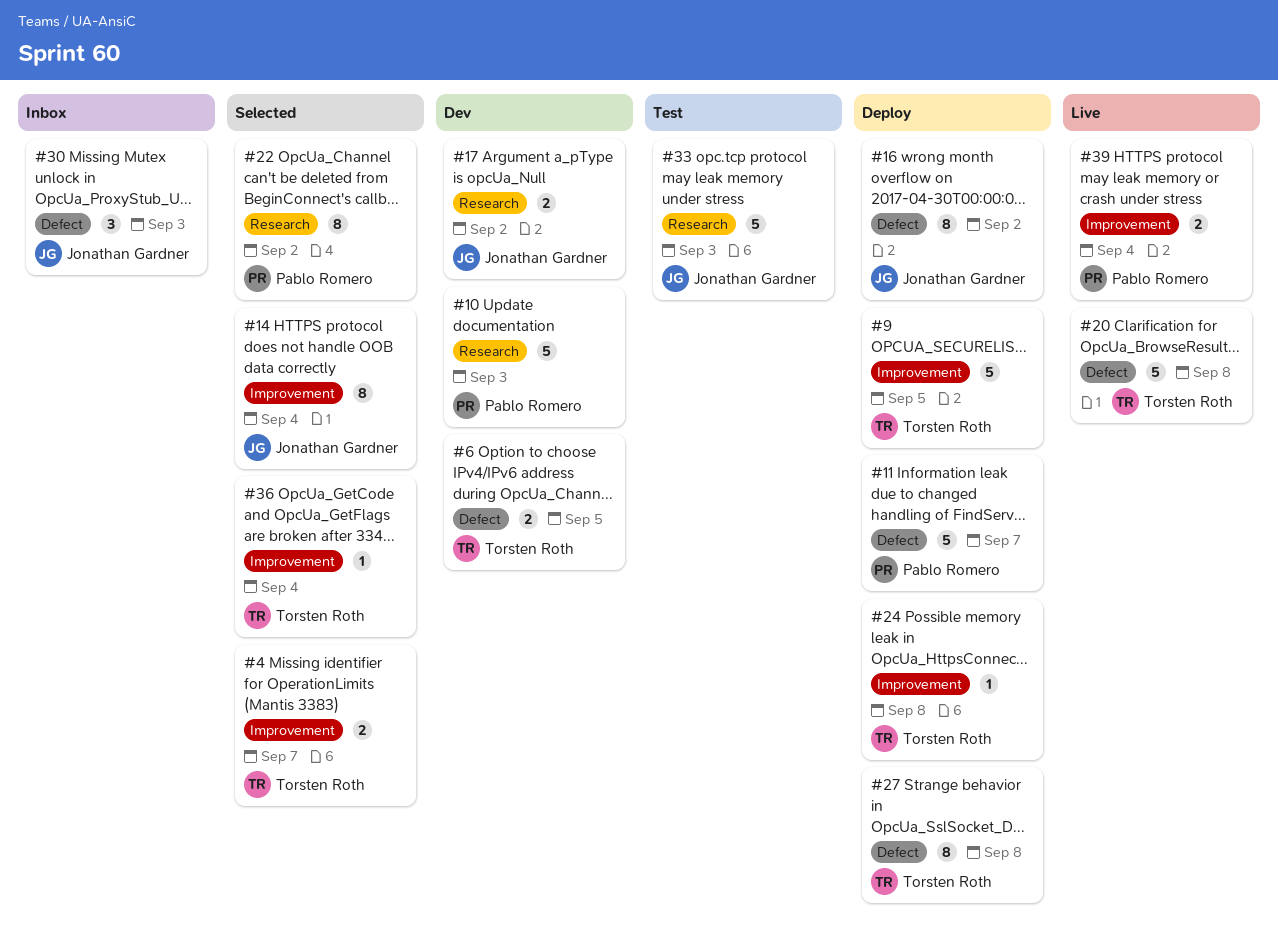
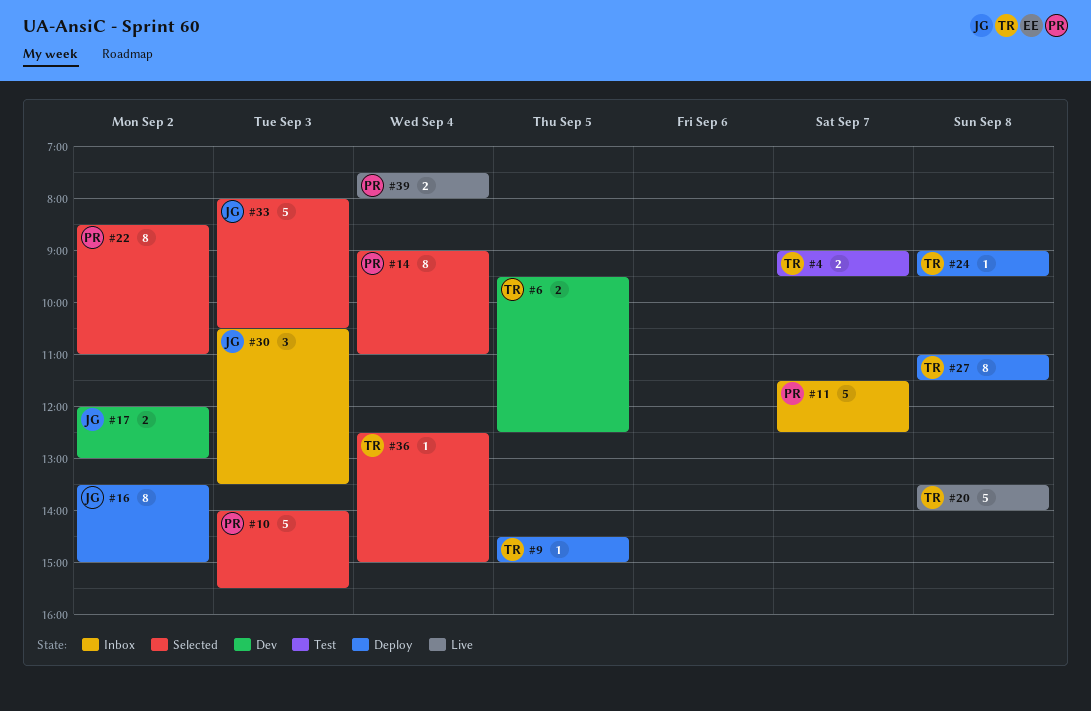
#4, status: Selected -> Test
#9, estimate: 5 -> 1
#10, status: Dev -> Selected
#11, status: Deploy -> Inbox
#14, owner: Jonathan Gardner -> Pablo Romero
#33, status: Test -> Selected

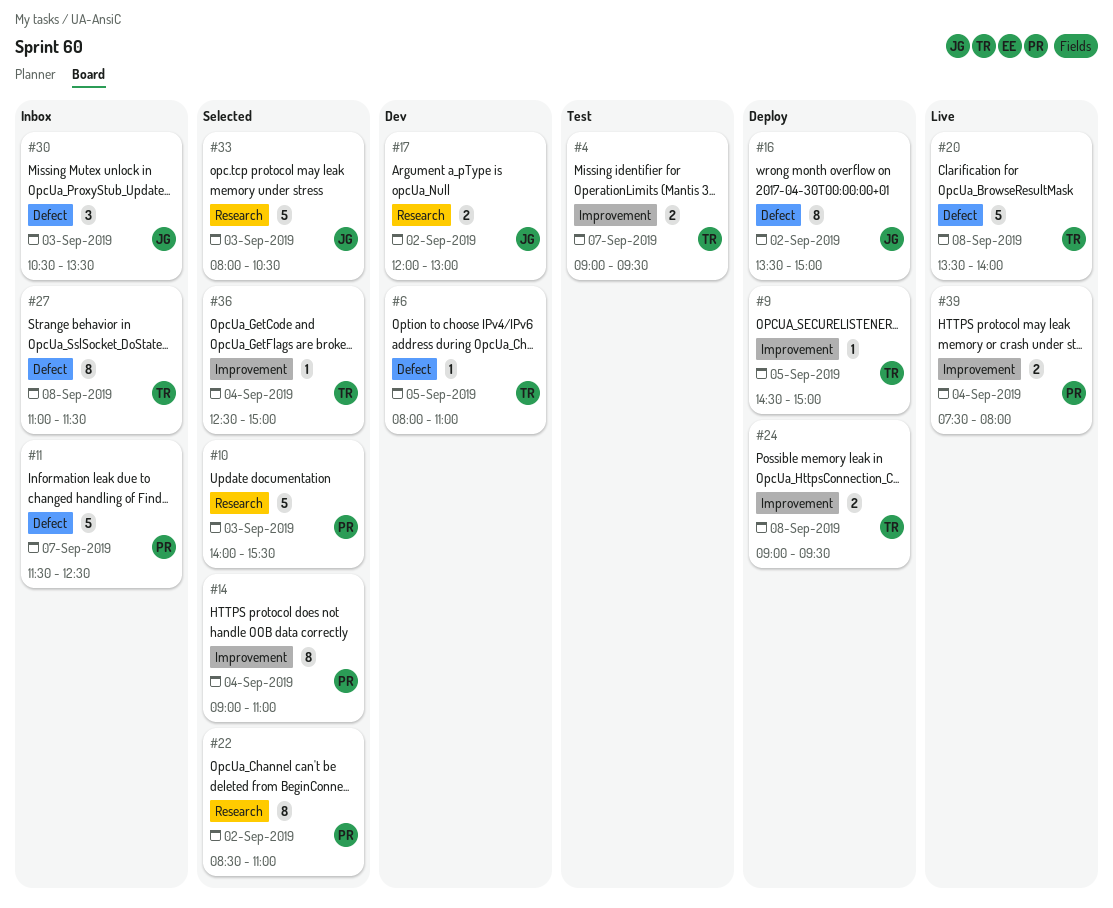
#6, estimate: 2 -> 1
#6, begins: 09:30 -> 08:00
#6, ends: 12:30 -> 11:00
#24, estimate: 1 -> 2
#27, status: Deploy -> Inbox

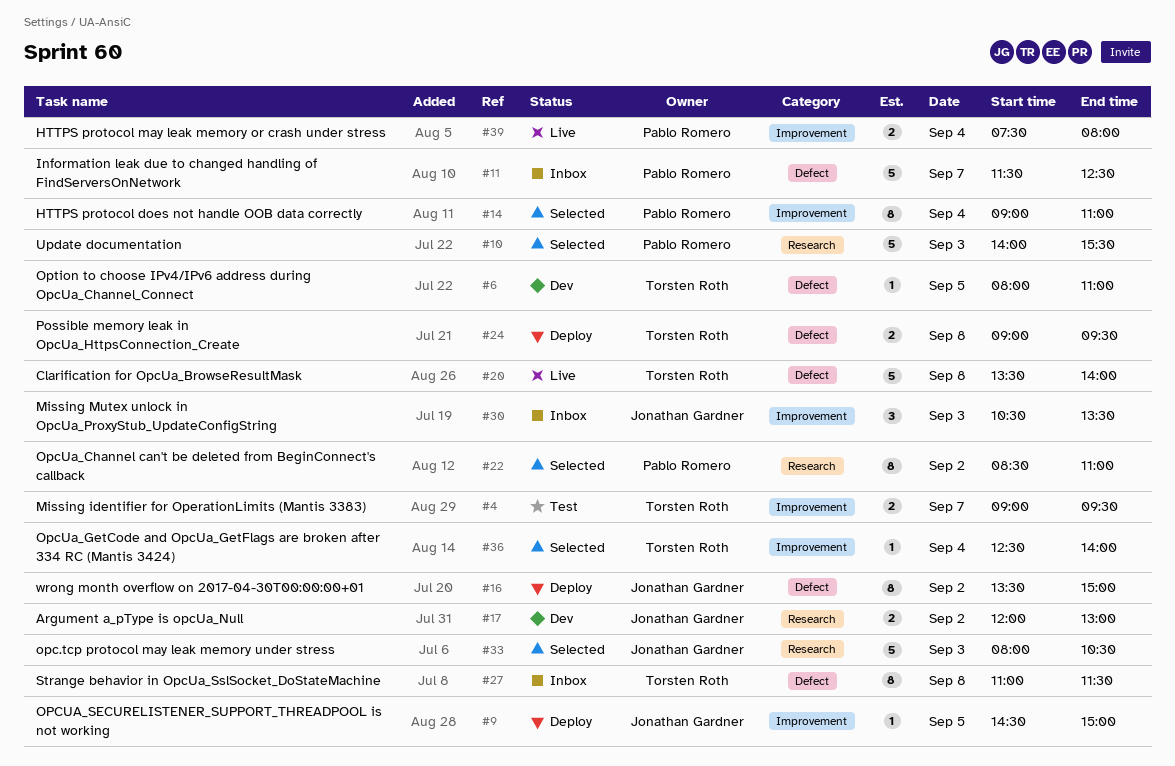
#9, owner: Torsten Roth -> Jonathan Gardner
#24, label: Improvement -> Defect
#30, label: Defect -> Improvement
#36, ends: 15:00 -> 14:00

